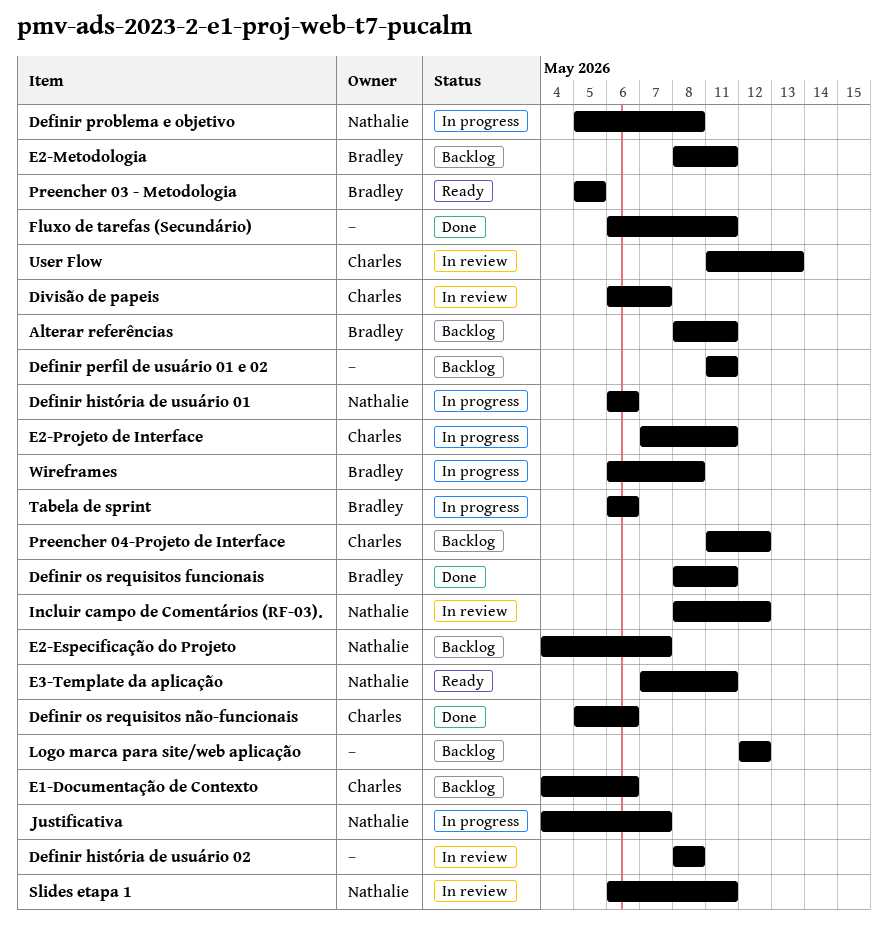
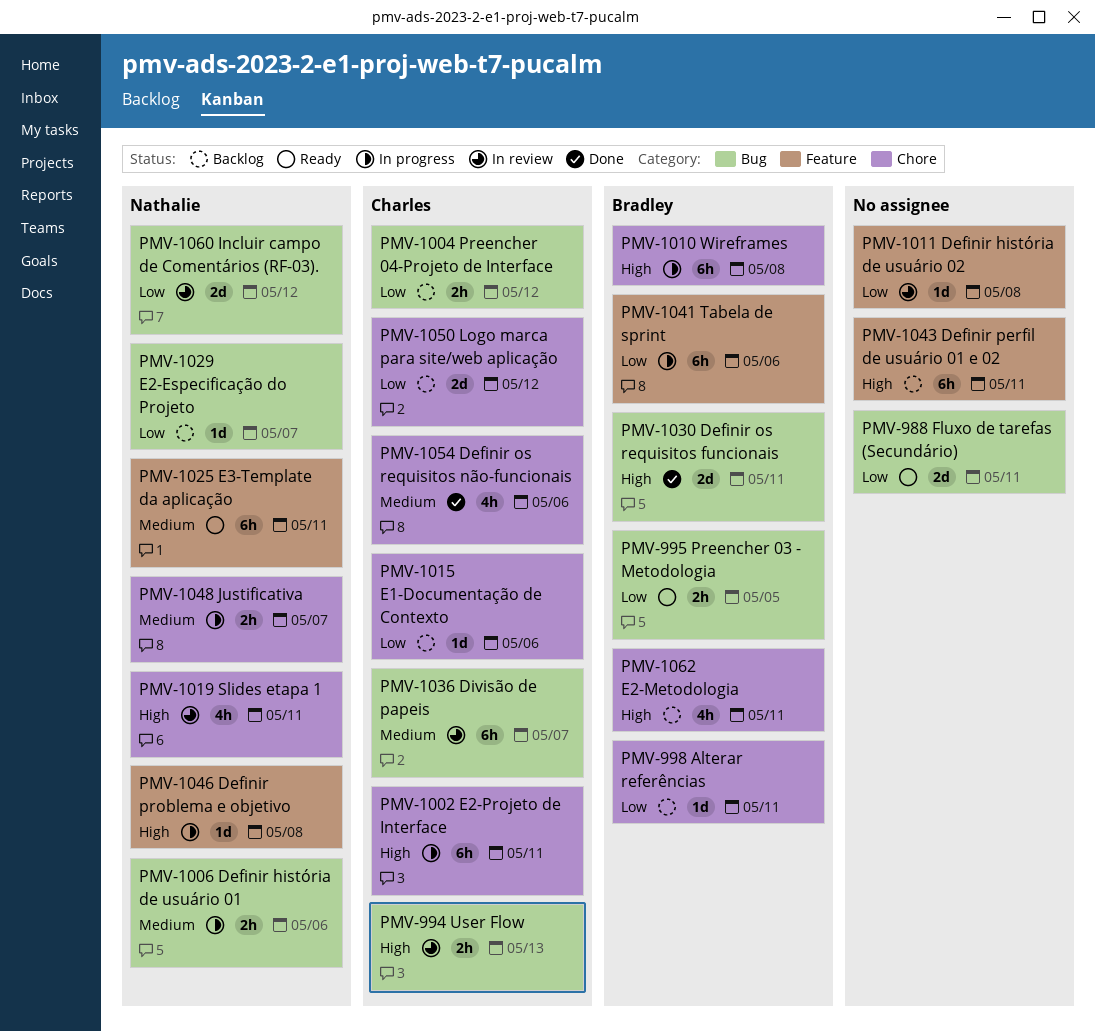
Fluxo de tarefas (Secundário), status: Done -> Ready
Logo marca para site/web aplicação, owner: none -> Charles

